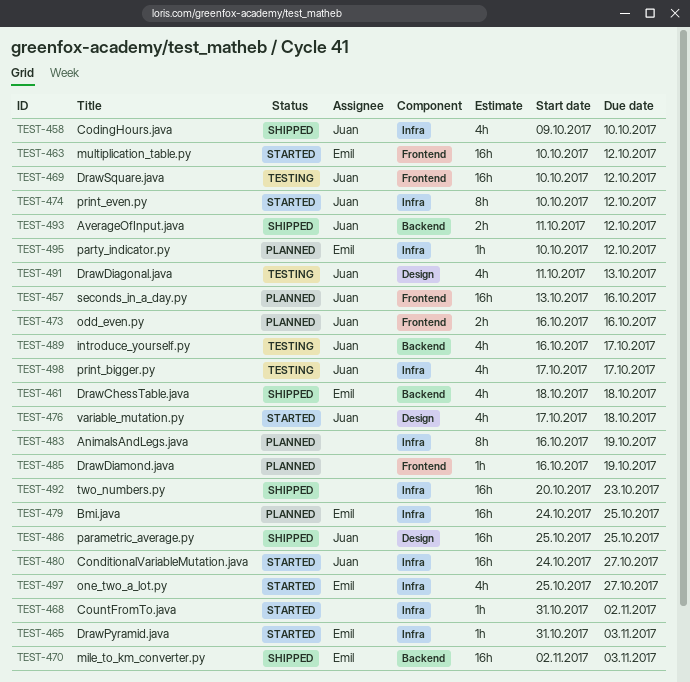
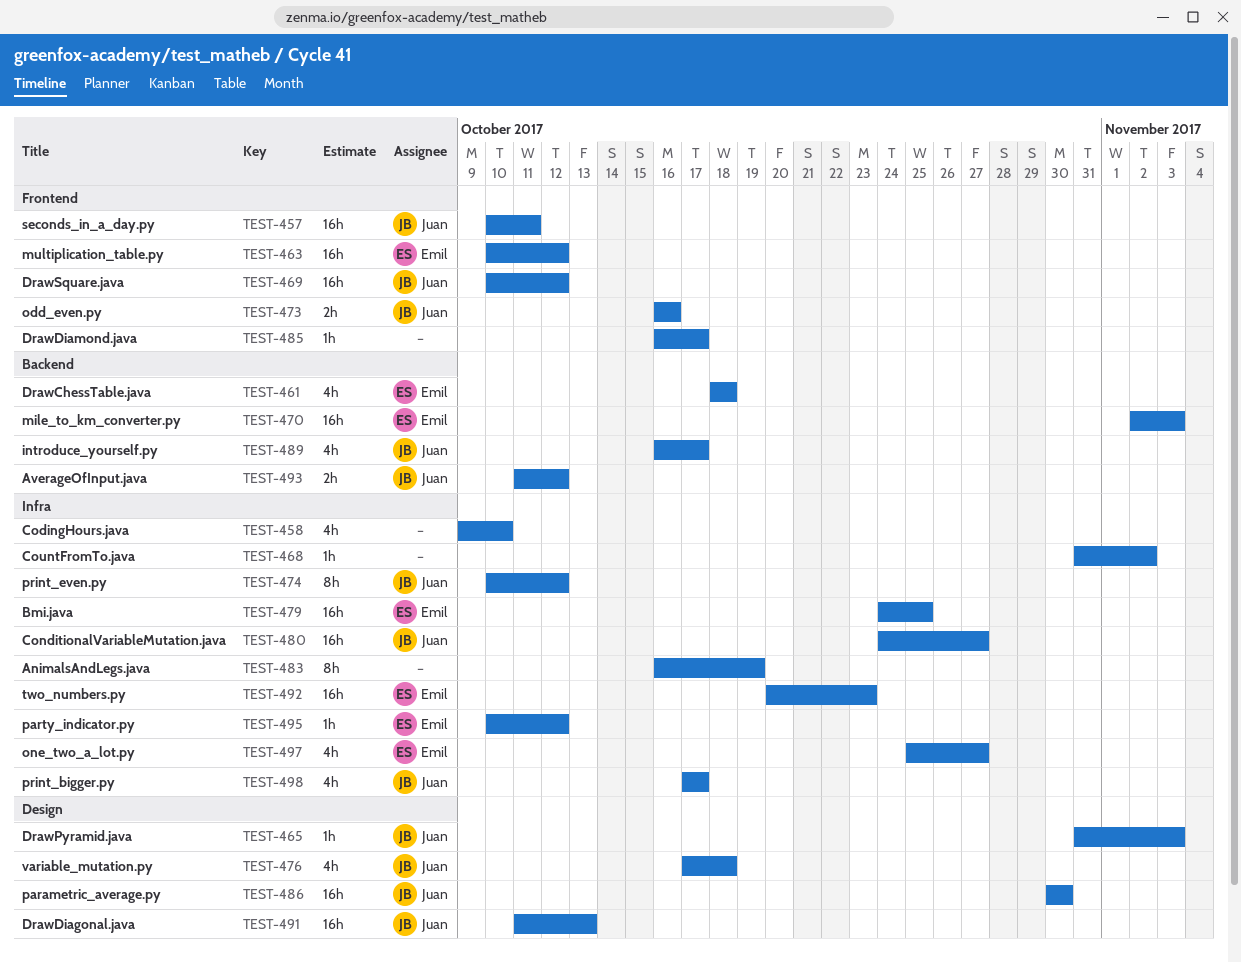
TEST-457, start: Oct 13 -> Oct 10
TEST-457, due: Oct 16 -> Oct 11
TEST-458, owner: Juan -> none
TEST-465, owner: Emil -> Juan
TEST-465, label: Infra -> Design
TEST-485, due: Oct 19 -> Oct 17
TEST-486, start: Oct 25 -> Oct 30
TEST-486, due: Oct 25 -> Oct 30
TEST-491, estimate: 4h -> 16h
TEST-492, owner: none -> Emil

